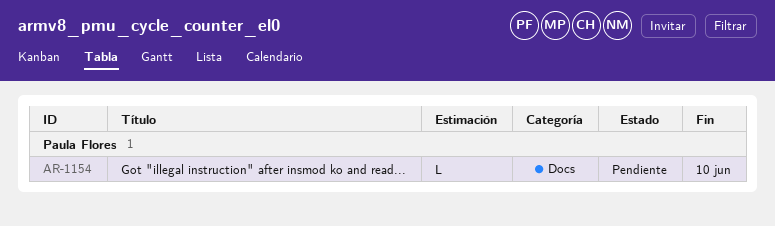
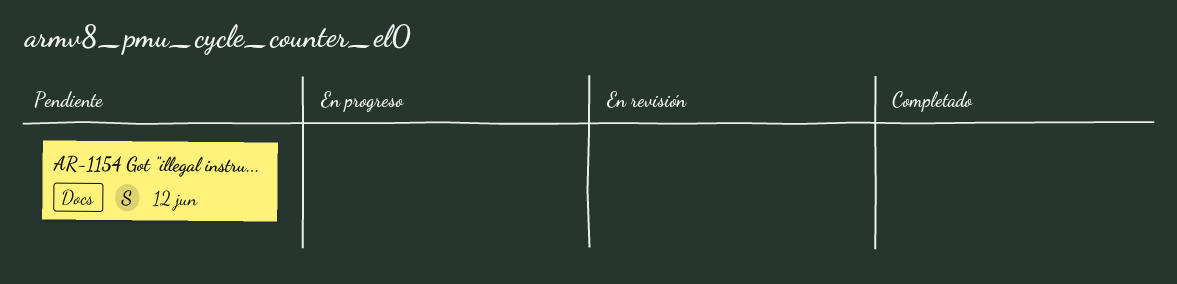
AR-1154, estimate: L -> S
AR-1154, due: Jun 10 -> Jun 12

